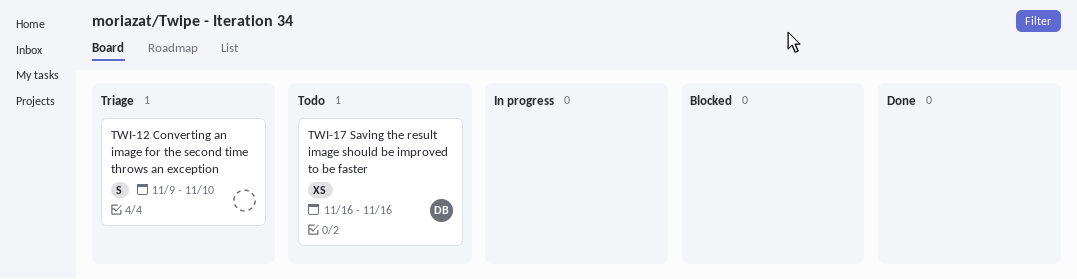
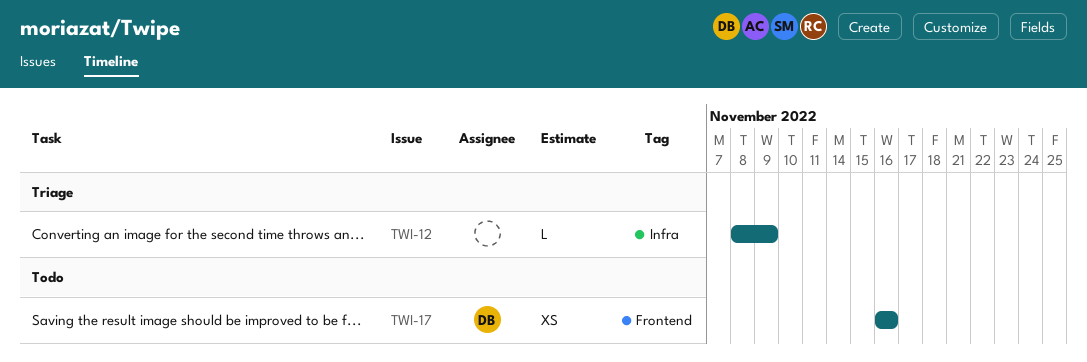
TWI-12, estimate: S -> L
TWI-12, start: Nov 9 -> Nov 8
TWI-12, due: Nov 10 -> Nov 9

